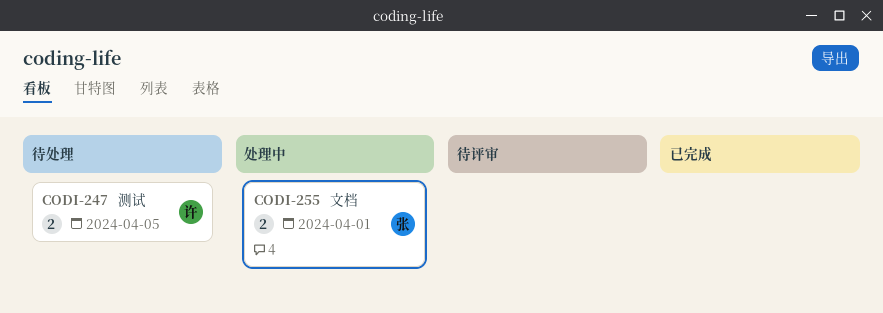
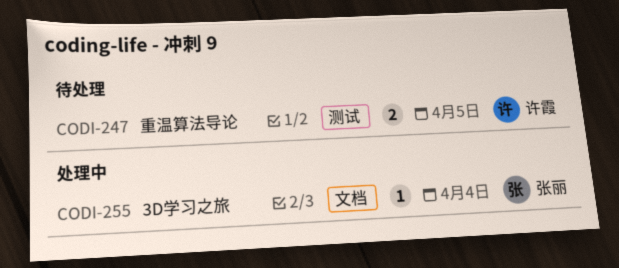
CODI-255, estimate: 2 -> 1
CODI-255, due: Apr 1 -> Apr 4

